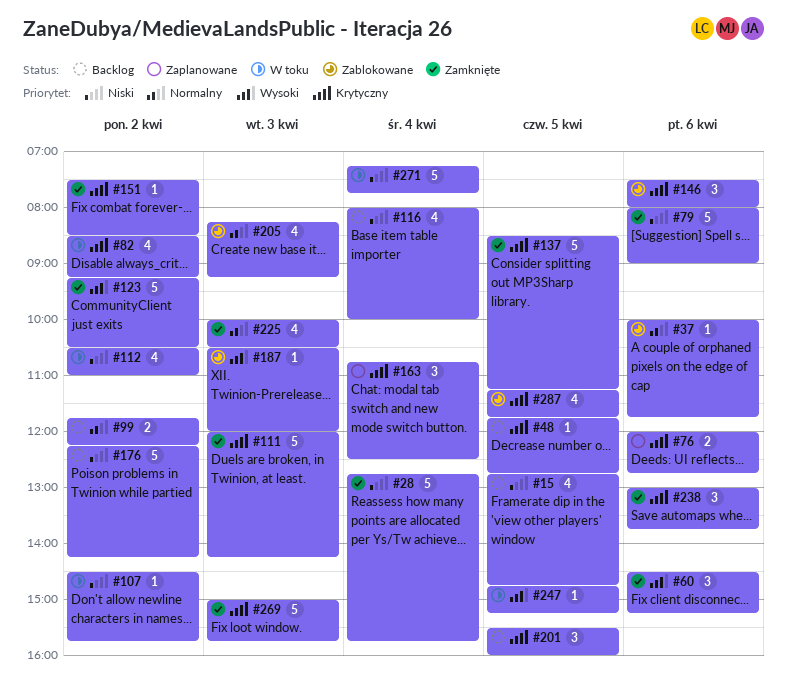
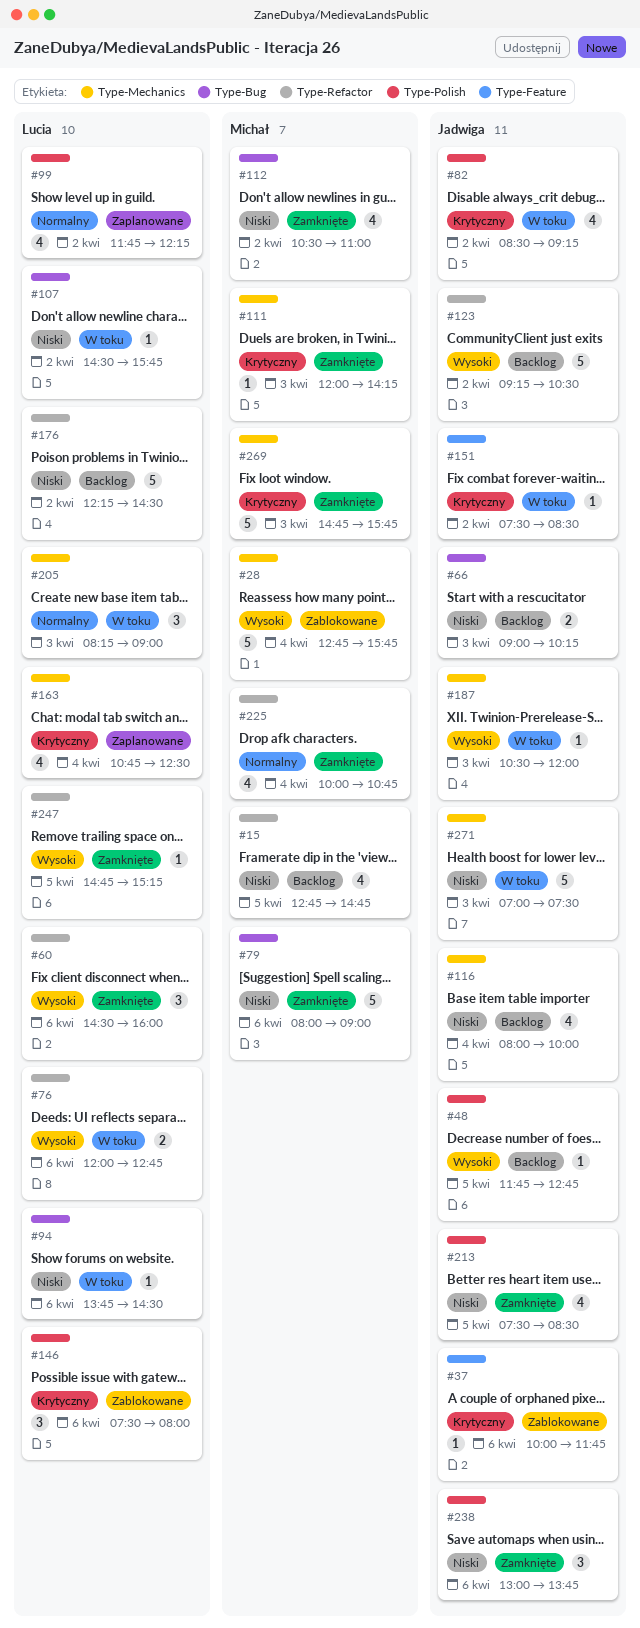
#28, status: Zamknięte -> Zablokowane
#28, priority: Niski -> Wysoki
#37, priority: Normalny -> Krytyczny
#48, priority: Krytyczny -> Wysoki
#60, ends: 15:15 -> 16:00
#66: none -> present
#76, status: Zaplanowane -> W toku
#76, priority: Krytyczny -> Wysoki
#94: none -> present
#99, status: Backlog -> Zaplanowane
#99, estimate: 2 -> 4
#111, estimate: 5 -> 1
#112, status: W toku -> Zamknięte
#123, status: Zamknięte -> Backlog
#137: present -> none
#151, status: Zamknięte -> W toku
#163, estimate: 3 -> 4
#176, ends: 14:15 -> 14:30
#187, status: Zablokowane -> W toku
#201: present -> none
#205, status: Zablokowane -> W toku
#205, estimate: 4 -> 3
#205, ends: 09:15 -> 09:00
#213: none -> present
#225, day: Apr 3 -> Apr 4
#225, ends: 10:30 -> 10:45
#238, priority: Krytyczny -> Niski
#247, status: W toku -> Zamknięte
#269, begins: 15:00 -> 14:45
#271, day: Apr 4 -> Apr 3
#271, begins: 07:15 -> 07:00
#271, ends: 07:45 -> 07:30
#287: present -> none

